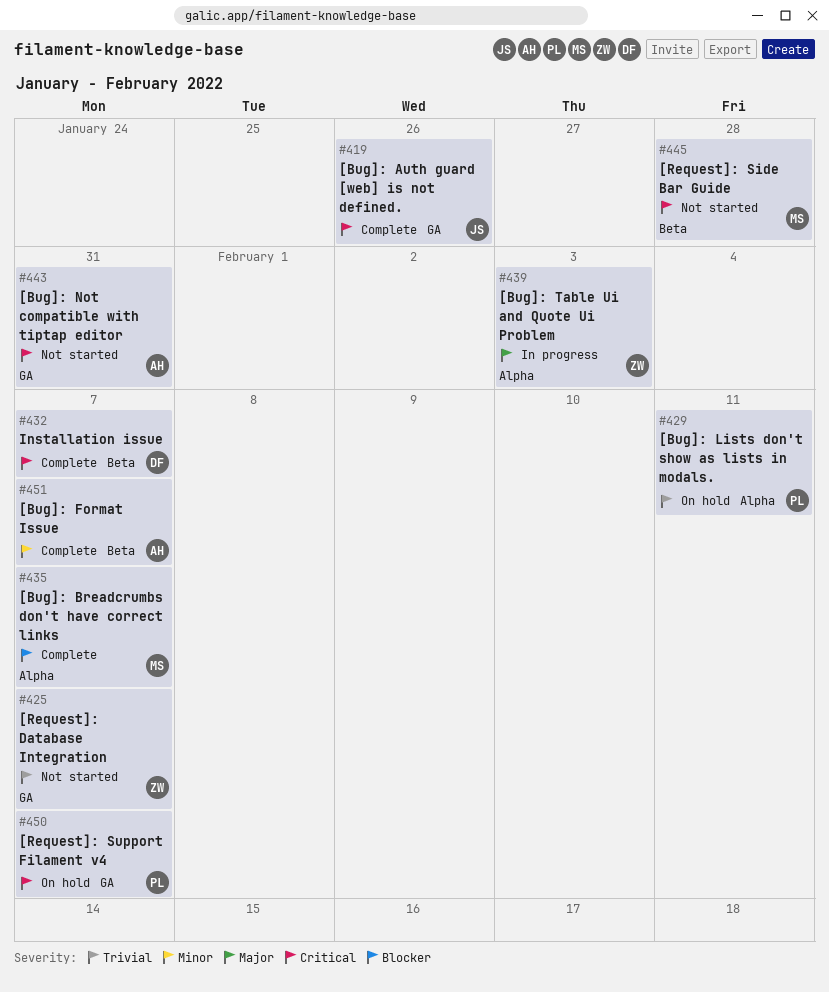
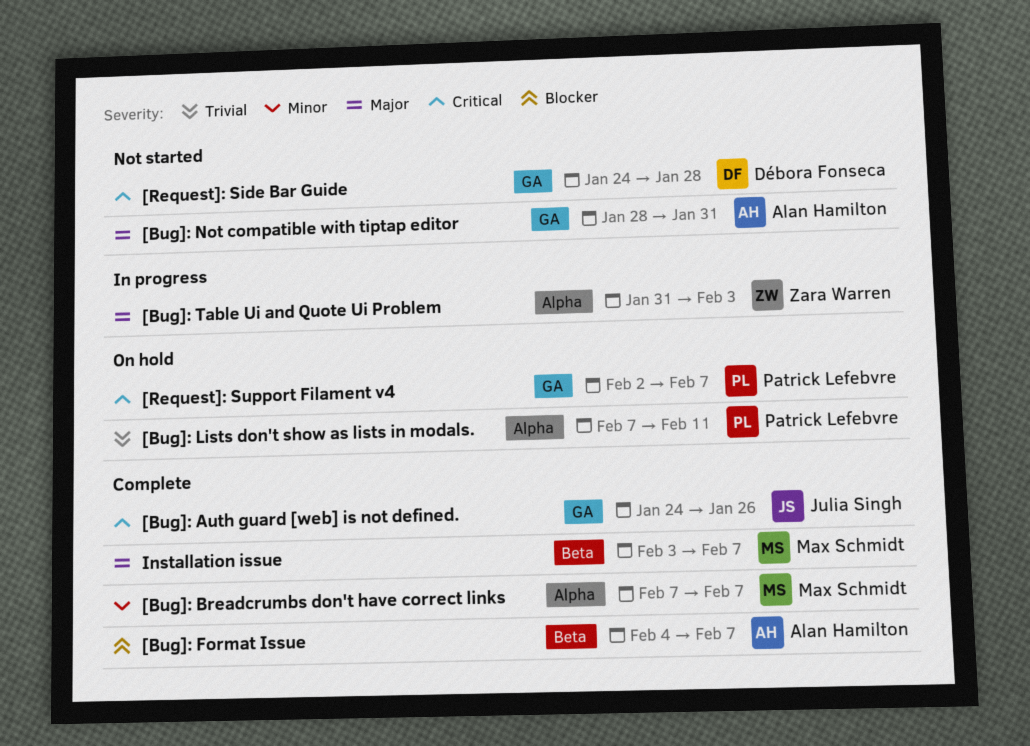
[Bug]: Breadcrumbs don't have correct links, priority: Blocker -> Minor
[Bug]: Format Issue, priority: Minor -> Blocker
[Bug]: Not compatible with tiptap editor, priority: Critical -> Major
[Request]: Database Integration: present -> none
[Request]: Side Bar Guide, owner: Max Schmidt -> Débora Fonseca
[Request]: Side Bar Guide, label: Beta -> GA
Installation issue, owner: Débora Fonseca -> Max Schmidt
Installation issue, priority: Critical -> Major

